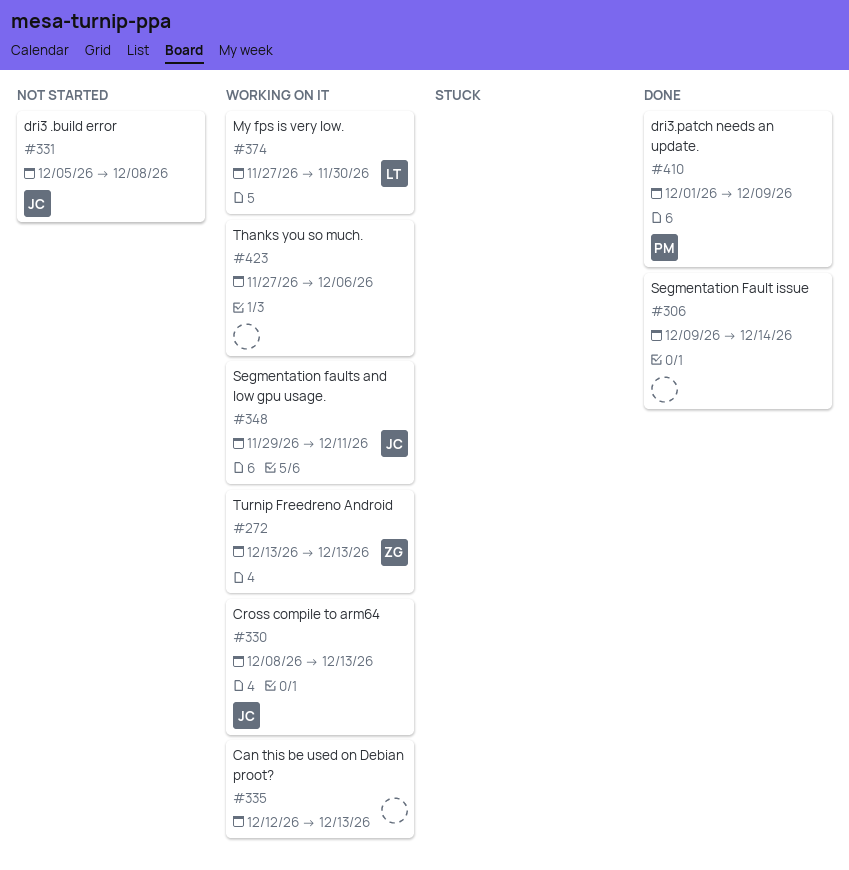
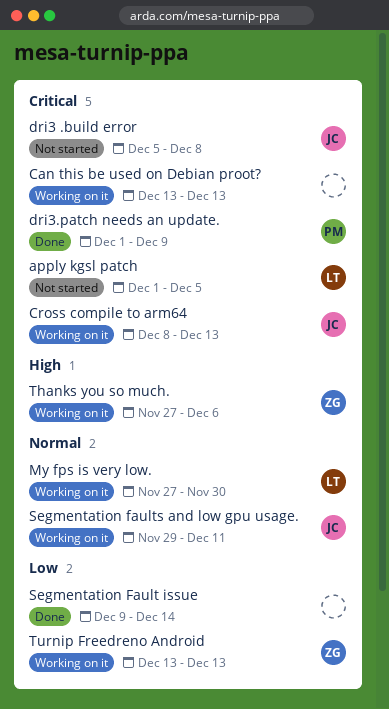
apply kgsl patch: none -> present
Can this be used on Debian proot?, start: Dec 12 -> Dec 13
Thanks you so much., owner: none -> ZG

